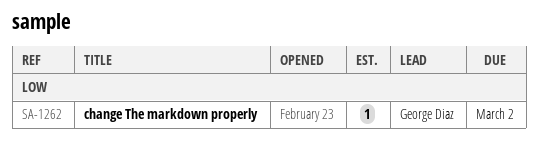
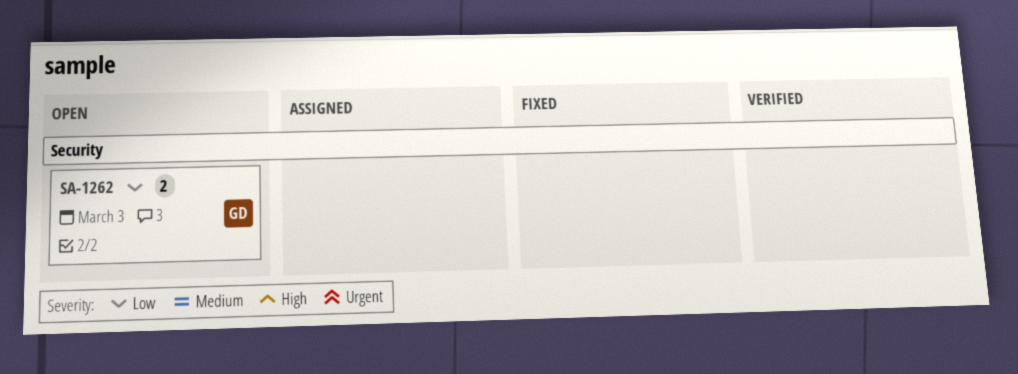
SA-1262, estimate: 1 -> 2
SA-1262, due: Mar 2 -> Mar 3

